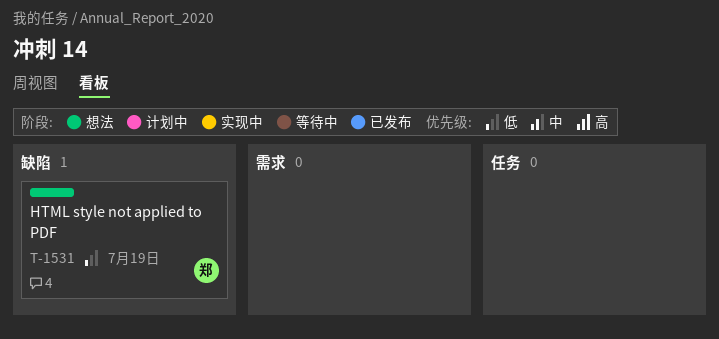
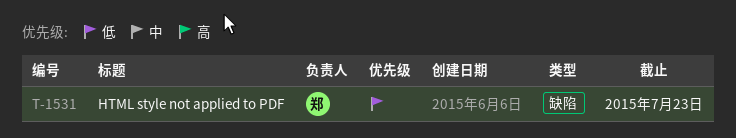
T-1531, due: Jul 19 -> Jul 23

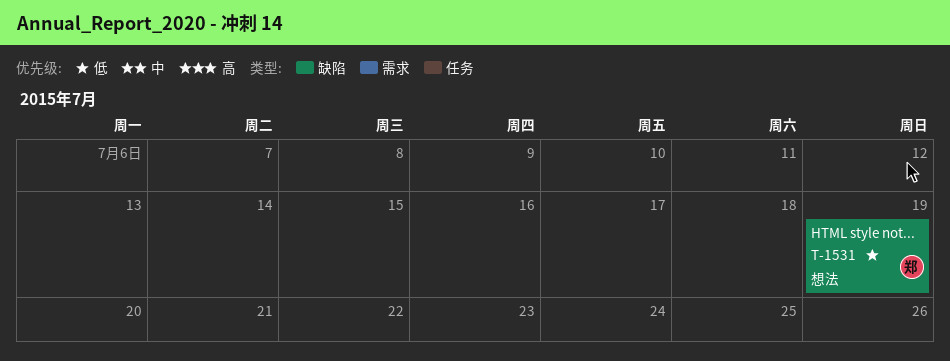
T-1531, due: Jul 23 -> Jul 19

